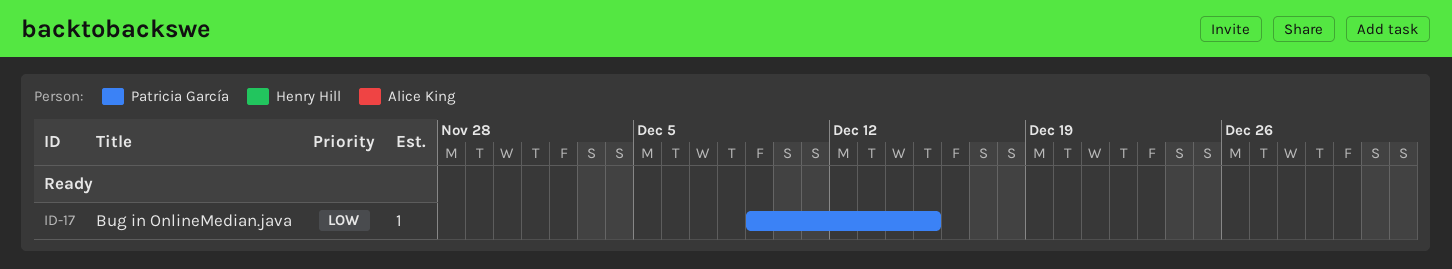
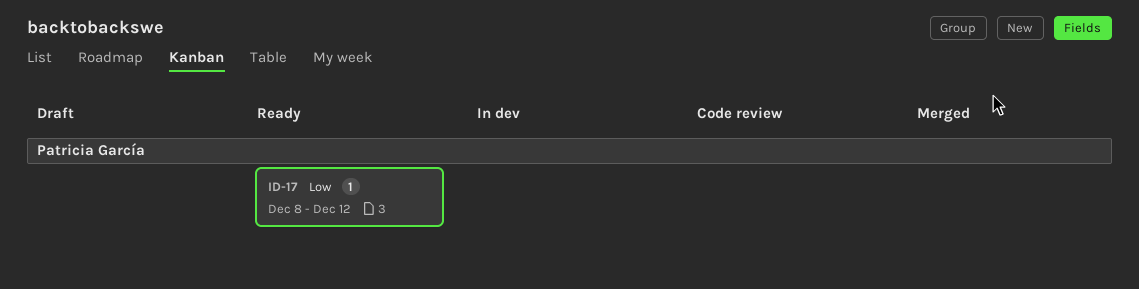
ID-17, start: Dec 9 -> Dec 8
ID-17, due: Dec 15 -> Dec 12

